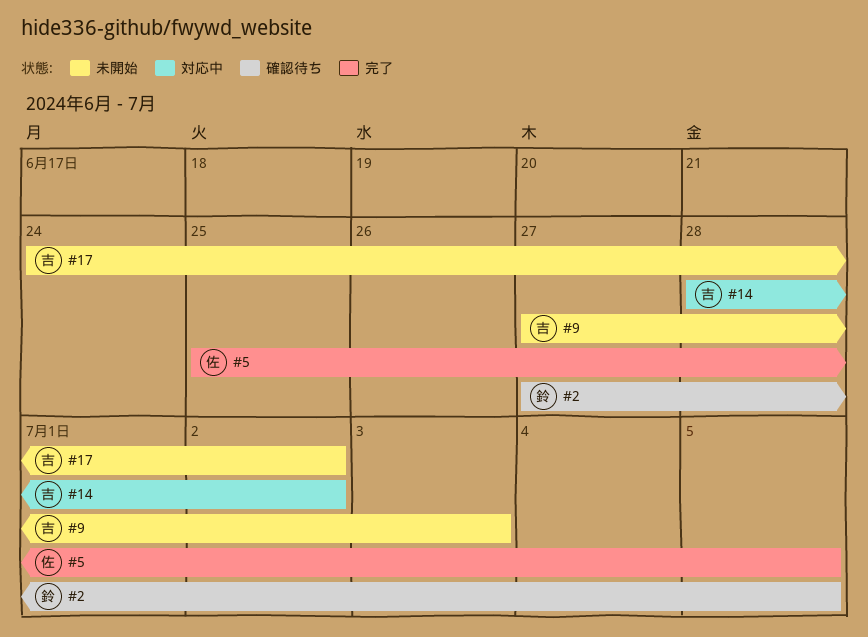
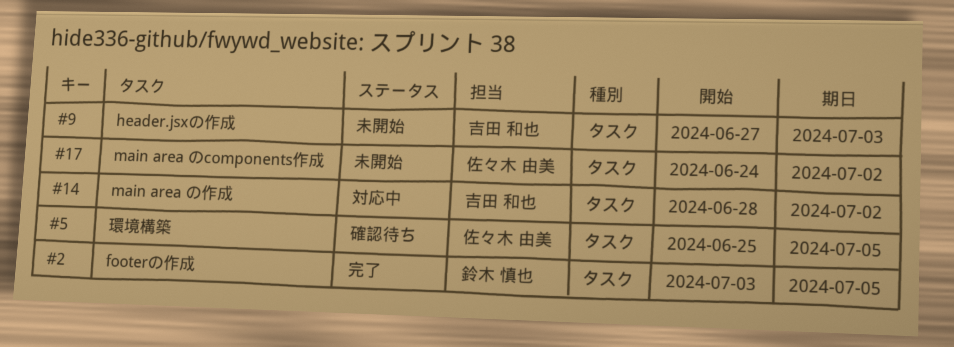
#2, status: 確認待ち -> 完了
#2, start: Jun 27 -> Jul 3
#5, status: 完了 -> 確認待ち
#17, owner: 吉田 和也 -> 佐々木 由美

